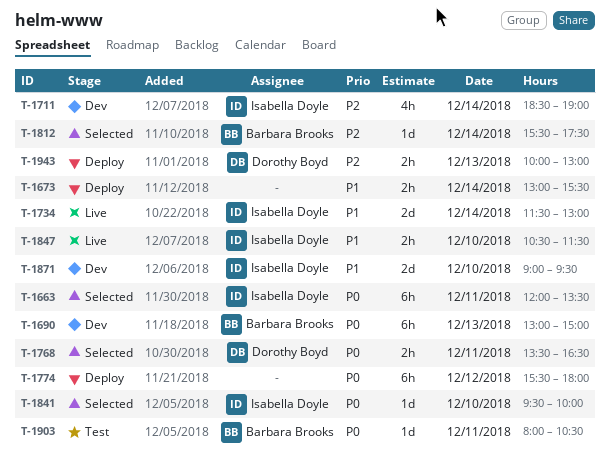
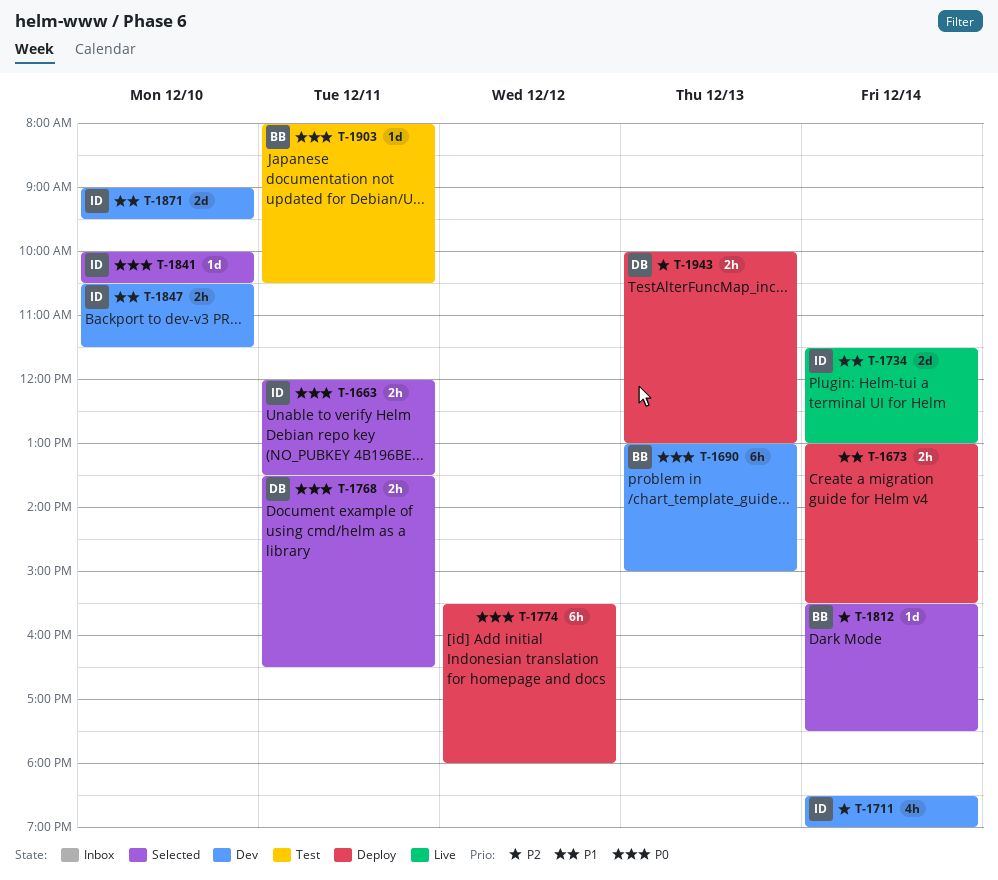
T-1663, estimate: 6h -> 2h
T-1841, begins: 09:30 -> 10:00
T-1841, ends: 10:00 -> 10:30
T-1847, status: Live -> Dev

